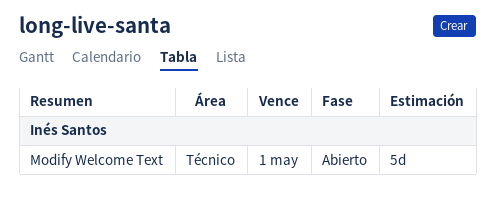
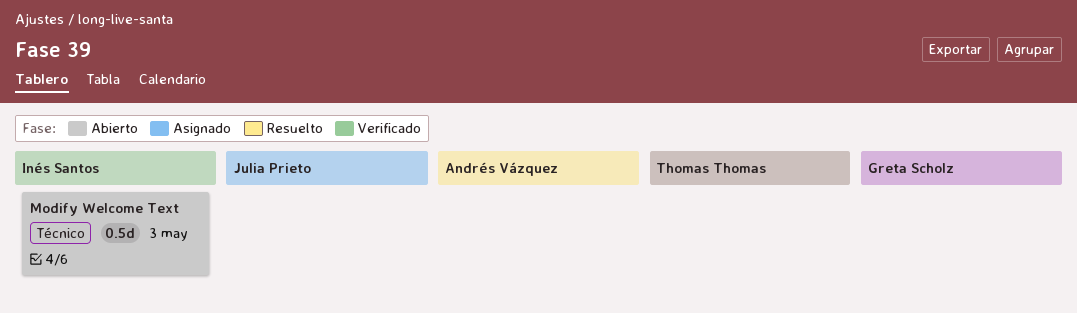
Modify Welcome Text, estimate: 5d -> 0.5d
Modify Welcome Text, due: May 1 -> May 3

